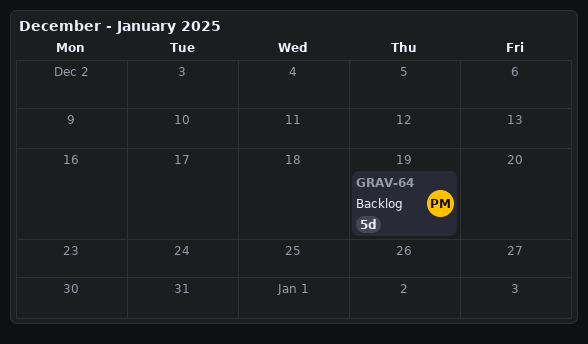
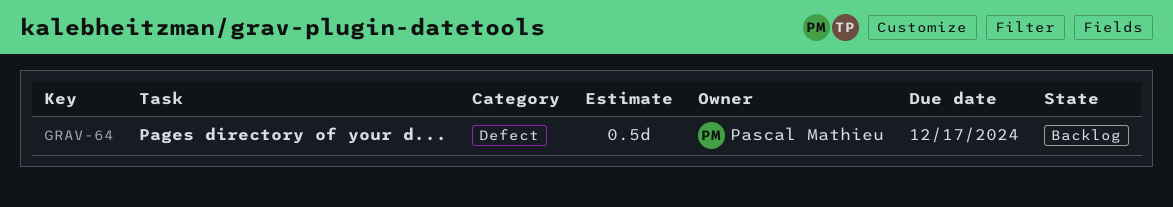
GRAV-64, estimate: 5d -> 0.5d
GRAV-64, due: Dec 19 -> Dec 17

